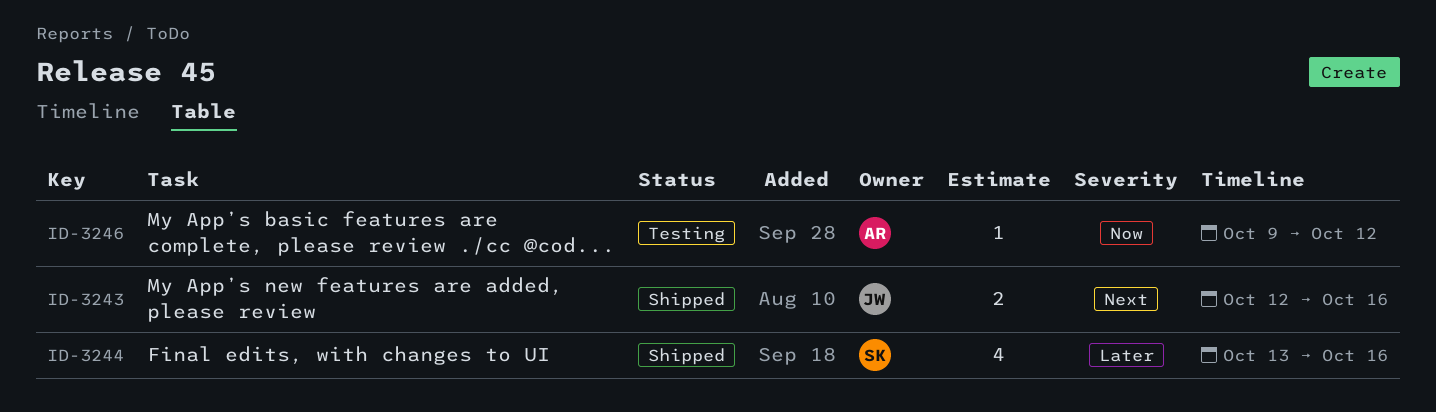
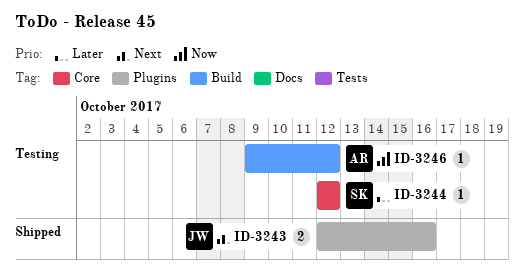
ID-3244, status: Shipped -> Testing
ID-3244, estimate: 4 -> 1
ID-3244, start: Oct 13 -> Oct 12
ID-3244, due: Oct 16 -> Oct 12

